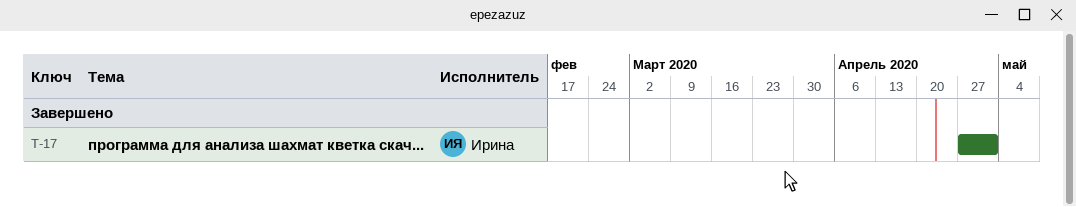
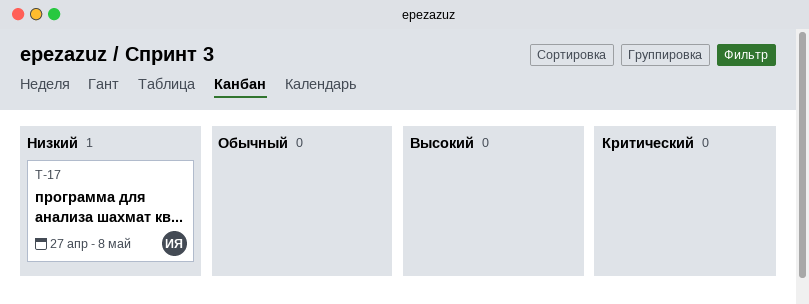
T-17, due: May 1 -> May 8

